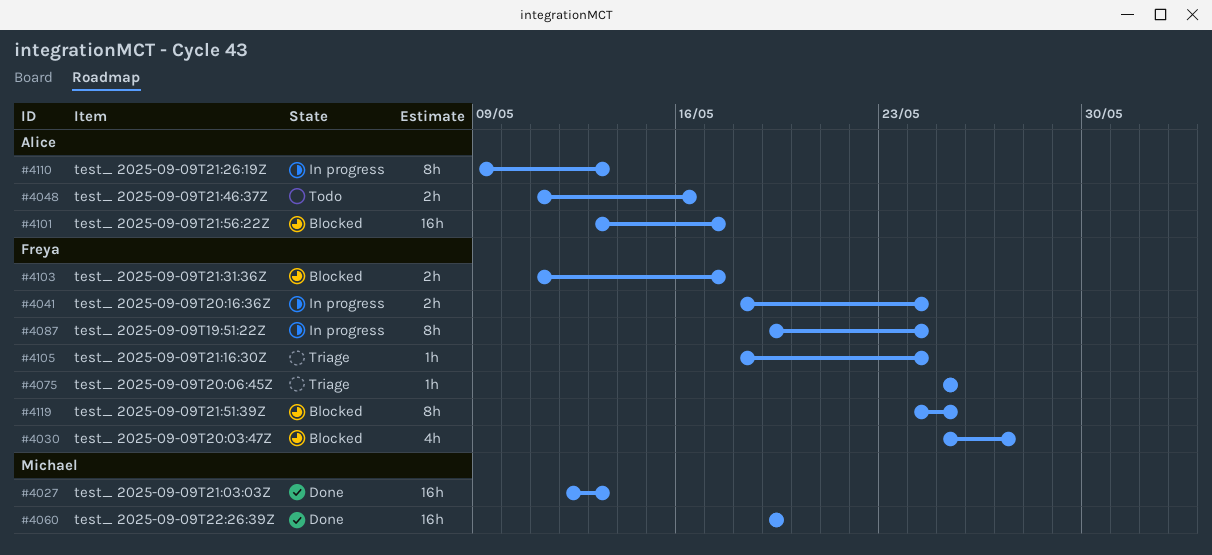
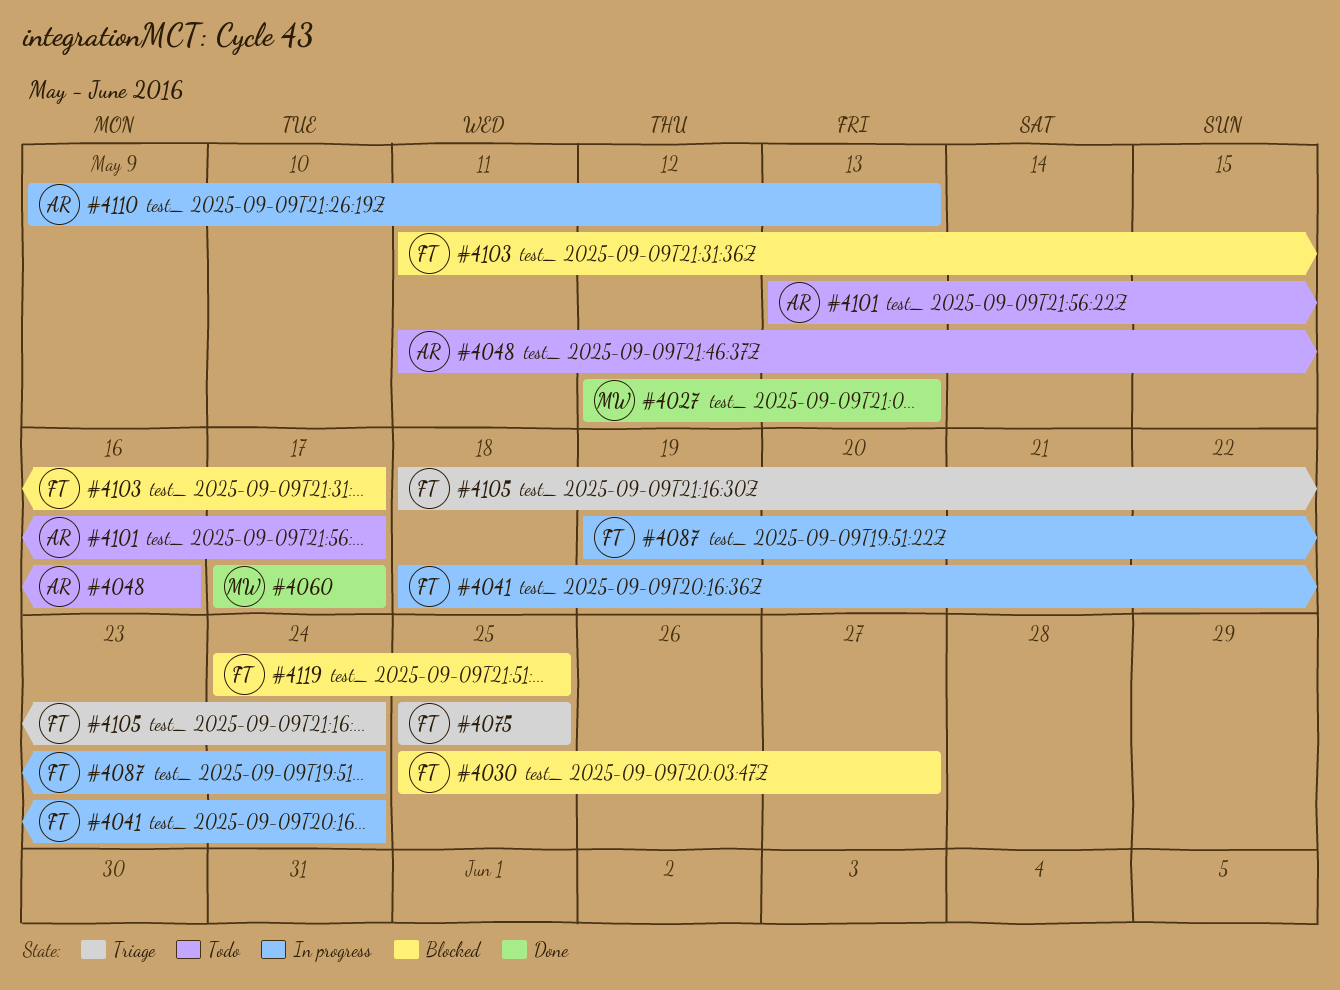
#4060, start: May 19 -> May 17
#4060, due: May 19 -> May 17
#4101, status: Blocked -> Todo

